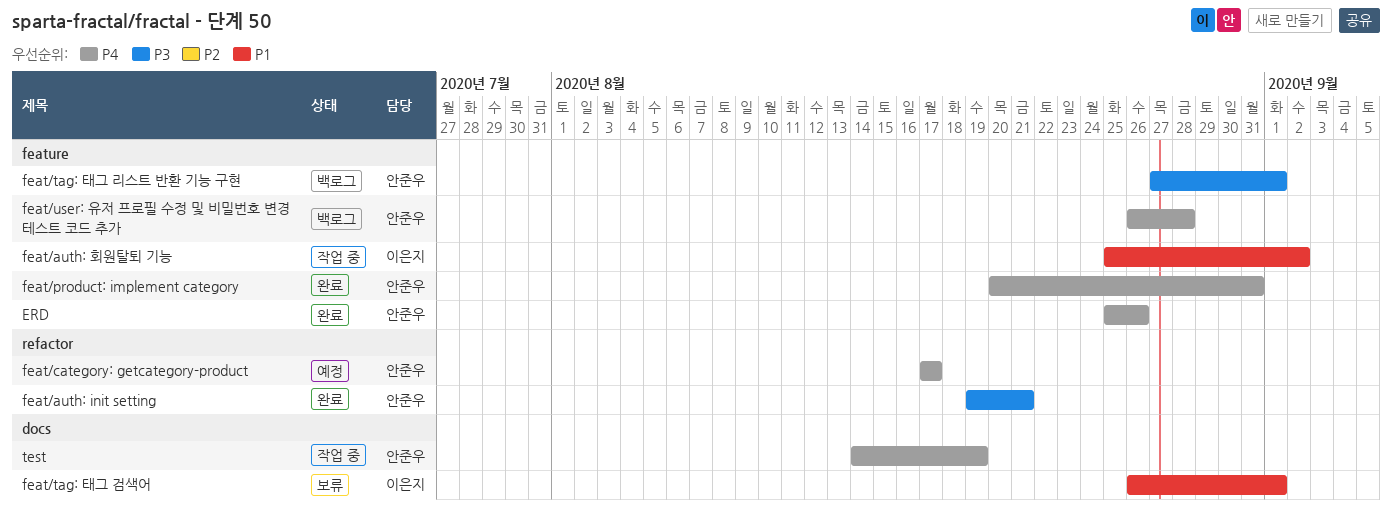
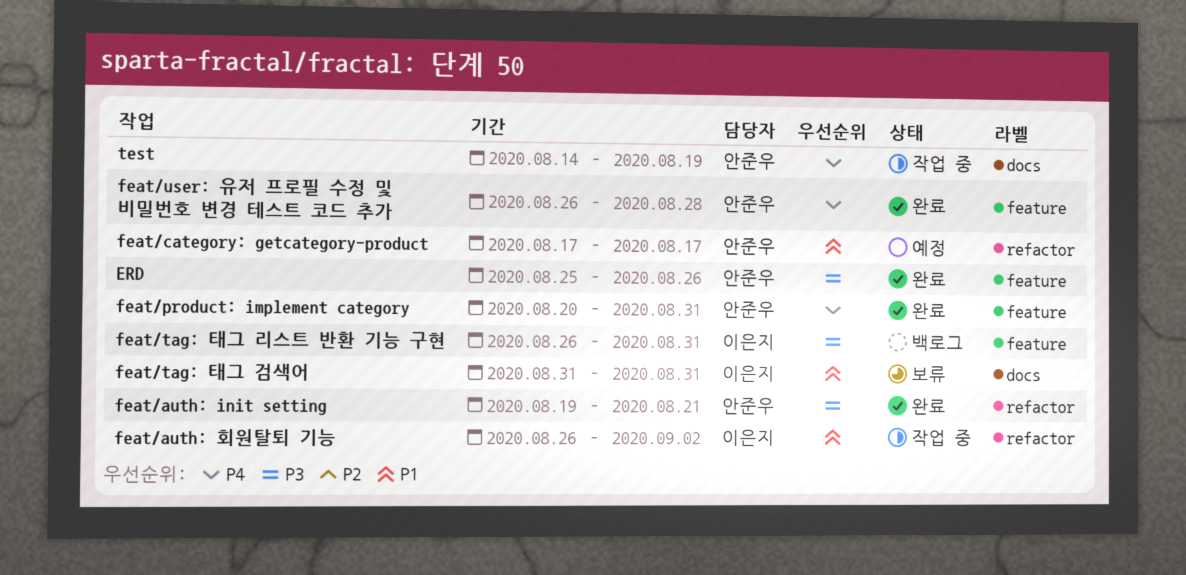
ERD, priority: P4 -> P3
feat/auth: 회원탈퇴 기능, label: feature -> refactor
feat/auth: 회원탈퇴 기능, start: Aug 25 -> Aug 26
feat/category: getcategory-product, priority: P4 -> P1
feat/tag: 태그 검색어, start: Aug 26 -> Aug 31
feat/tag: 태그 검색어, due: Sep 1 -> Aug 31
feat/tag: 태그 리스트 반환 기능 구현, owner: 안준우 -> 이은지
feat/tag: 태그 리스트 반환 기능 구현, start: Aug 27 -> Aug 26
feat/tag: 태그 리스트 반환 기능 구현, due: Sep 1 -> Aug 31
feat/user: 유저 프로필 수정 및 비밀번호 변경 테스트 코드 추가, status: 백로그 -> 완료

